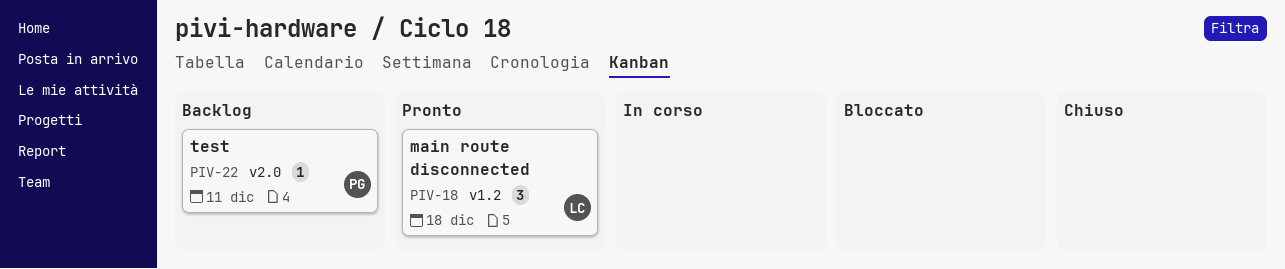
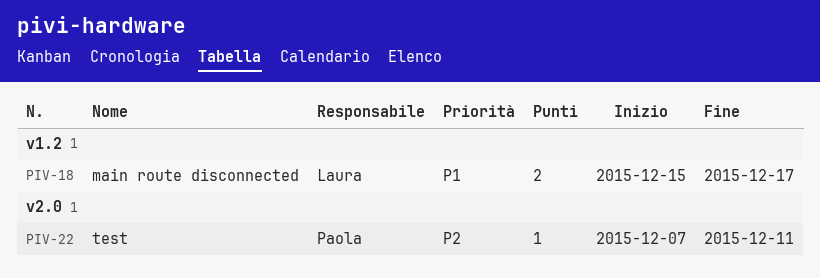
PIV-18, estimate: 3 -> 2
PIV-18, due: Dec 18 -> Dec 17

